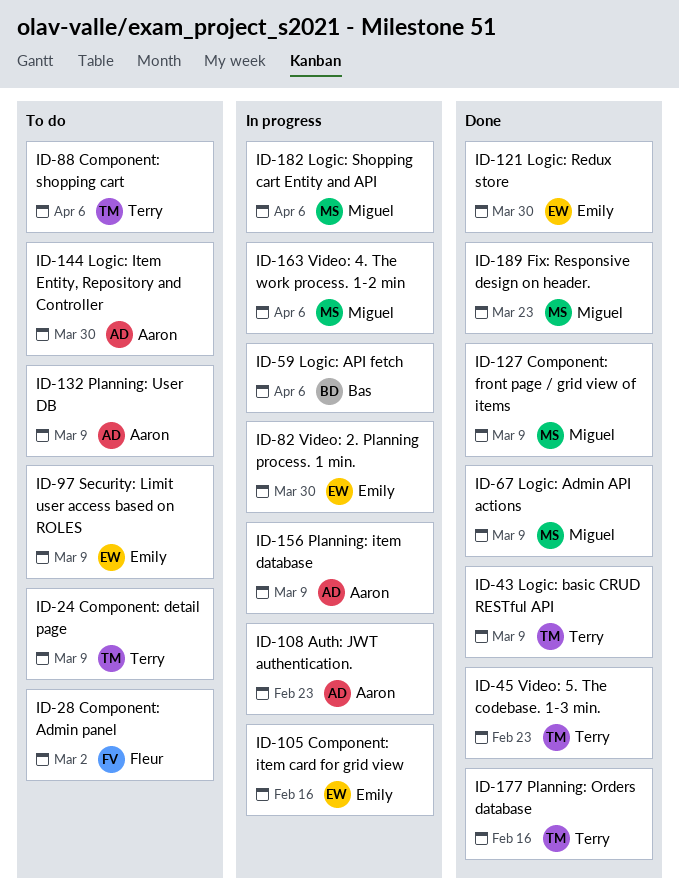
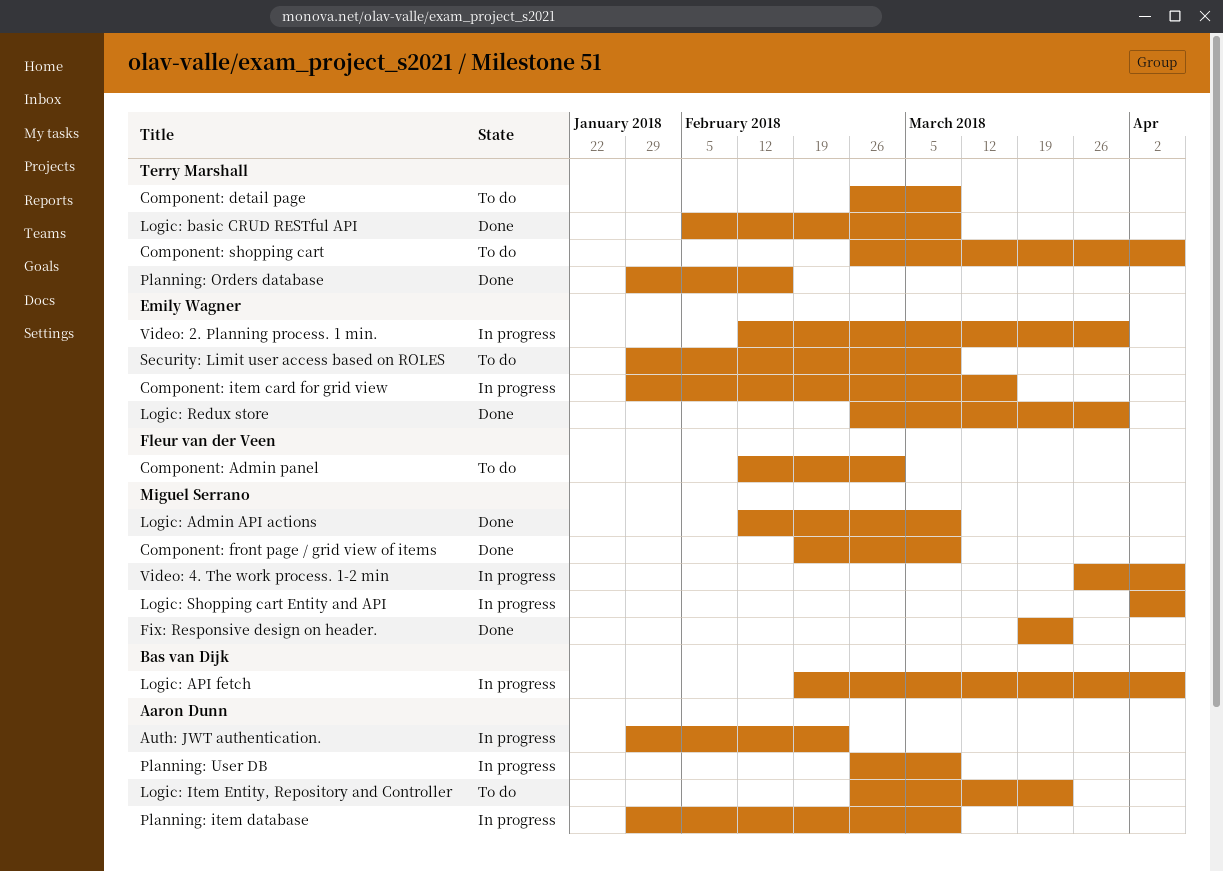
Component: item card for grid view, due: Feb 16 -> Mar 16
Logic: Item Entity, Repository and Controller, due: Mar 30 -> Mar 23
Planning: User DB, status: To do -> In progress
Video: 5. The codebase. 1-3 min.: present -> none

